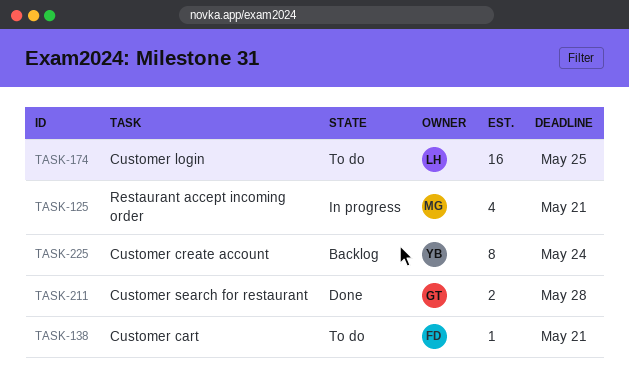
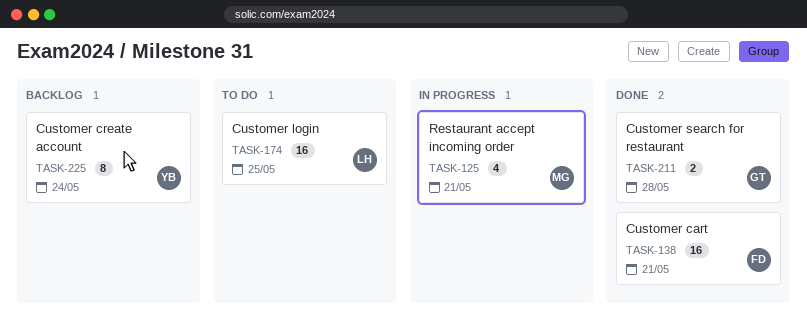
TASK-138, status: To do -> Done
TASK-138, estimate: 1 -> 16

